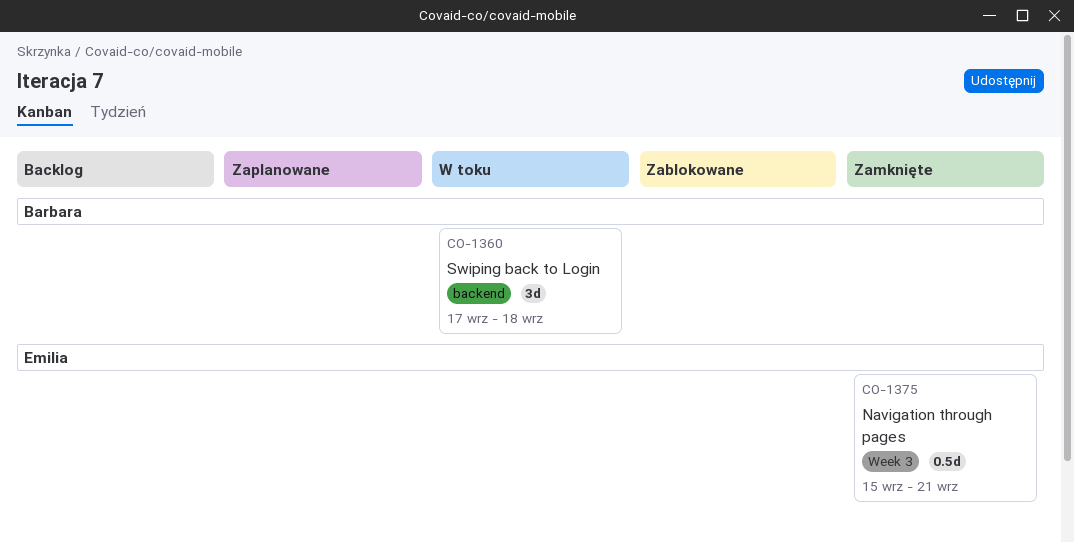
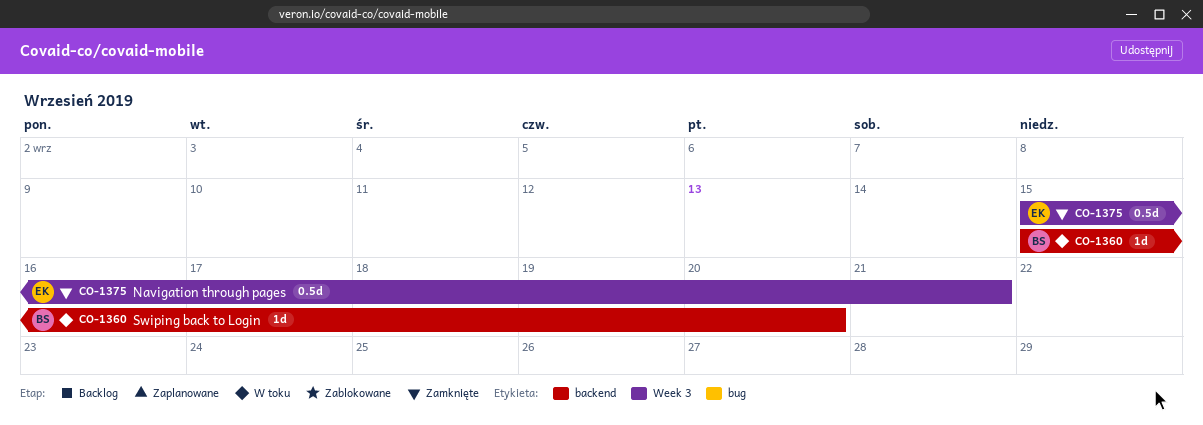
CO-1360, estimate: 3d -> 1d
CO-1360, start: Sep 17 -> Sep 15
CO-1360, due: Sep 18 -> Sep 20

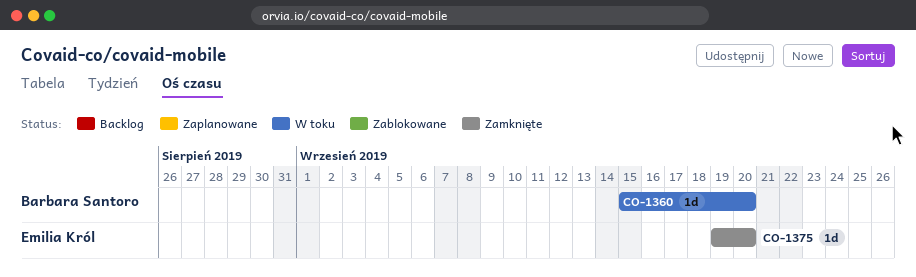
CO-1375, estimate: 0.5d -> 1d
CO-1375, start: Sep 15 -> Sep 19
CO-1375, due: Sep 21 -> Sep 20

